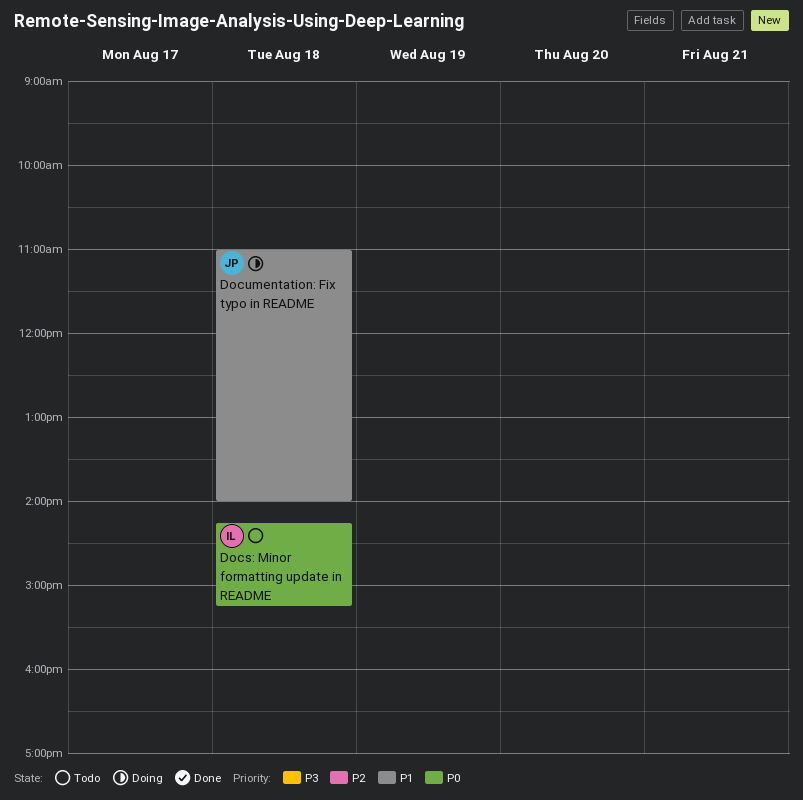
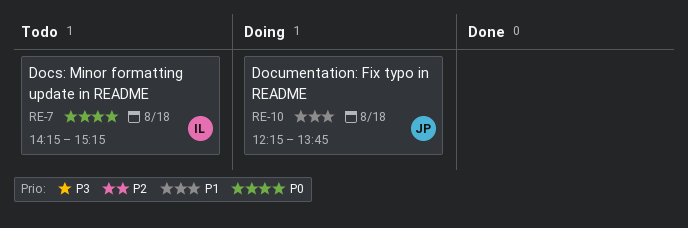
Documentation: Fix typo in README, begins: 11:00 -> 12:15
Documentation: Fix typo in README, ends: 14:00 -> 13:45

